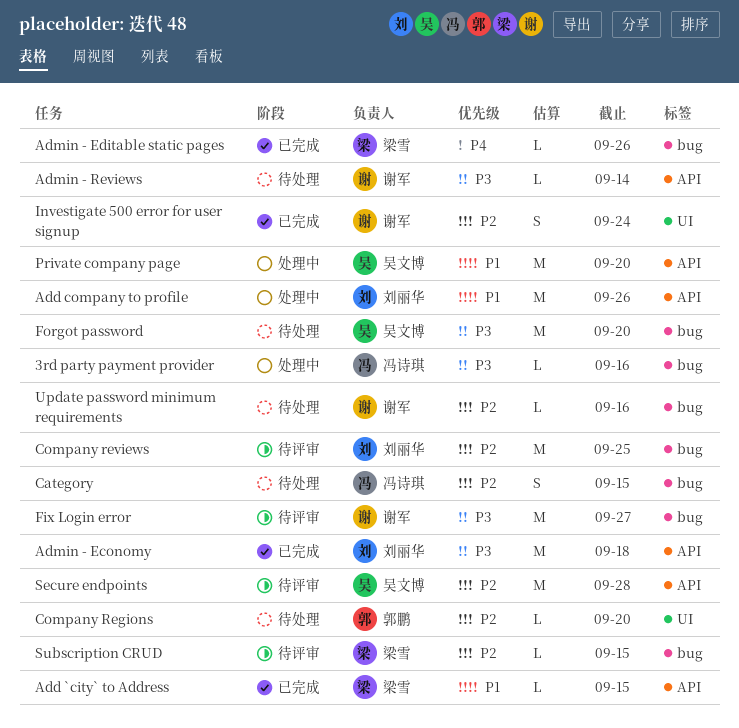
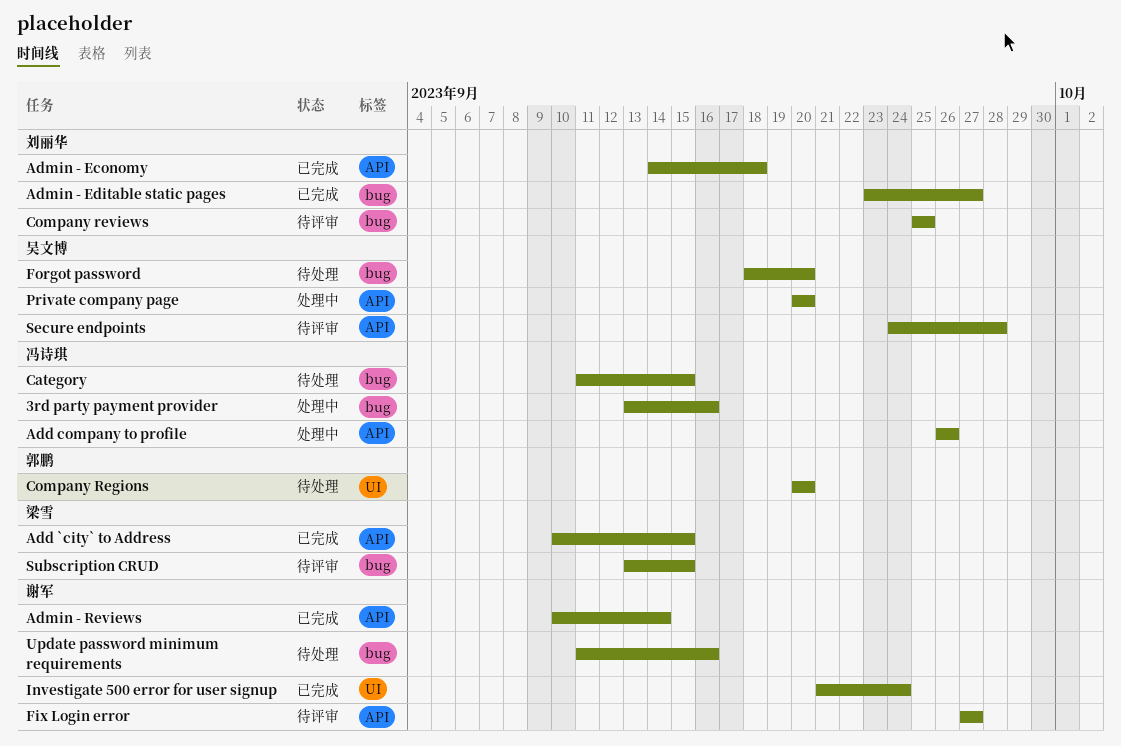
Add company to profile, owner: 刘丽华 -> 冯诗琪
Admin - Editable static pages, owner: 梁雪 -> 刘丽华
Admin - Editable static pages, due: Sep 26 -> Sep 27
Admin - Reviews, status: 待处理 -> 已完成
Fix Login error, label: bug -> API

